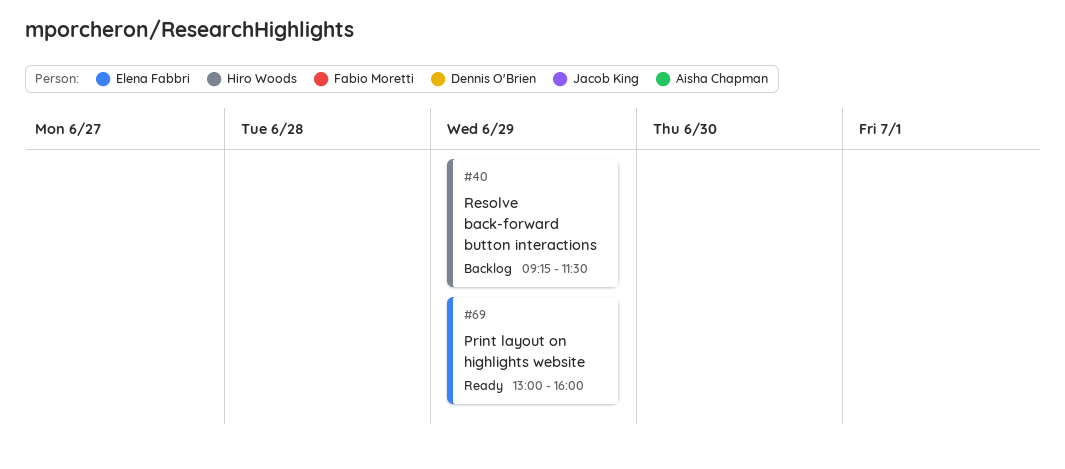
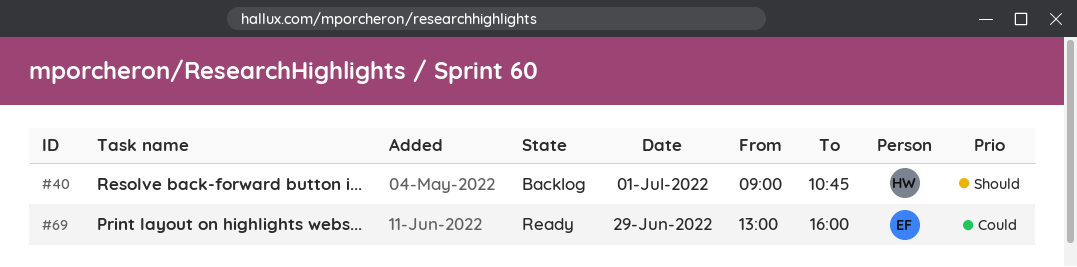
#40, day: Jun 29 -> Jul 1
#40, begins: 09:15 -> 09:00
#40, ends: 11:30 -> 10:45

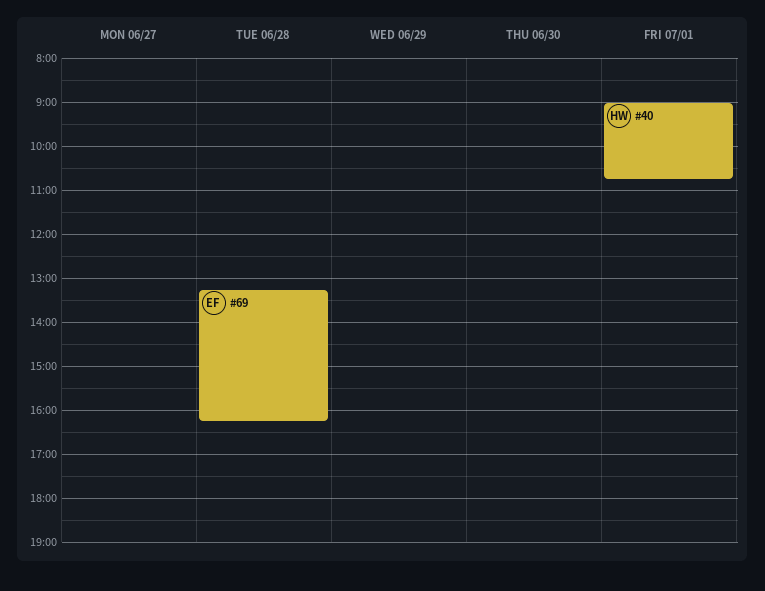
#69, day: Jun 29 -> Jun 28
#69, begins: 13:00 -> 13:15
#69, ends: 16:00 -> 16:15

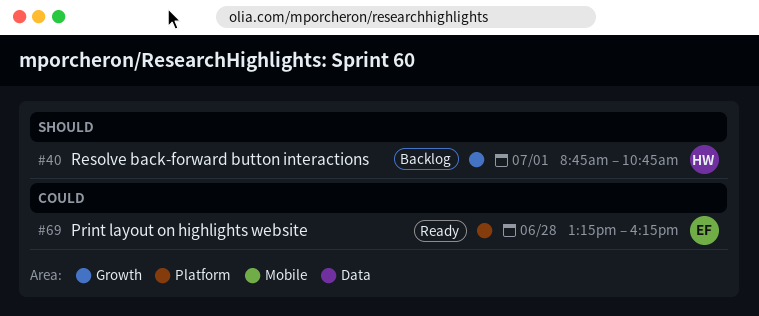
#40, begins: 09:00 -> 08:45

